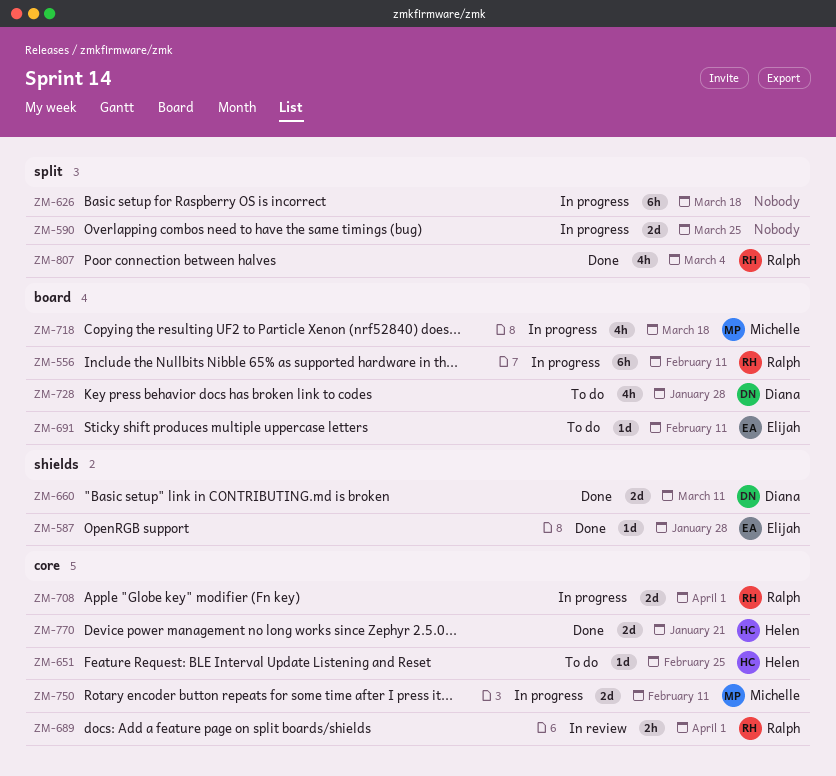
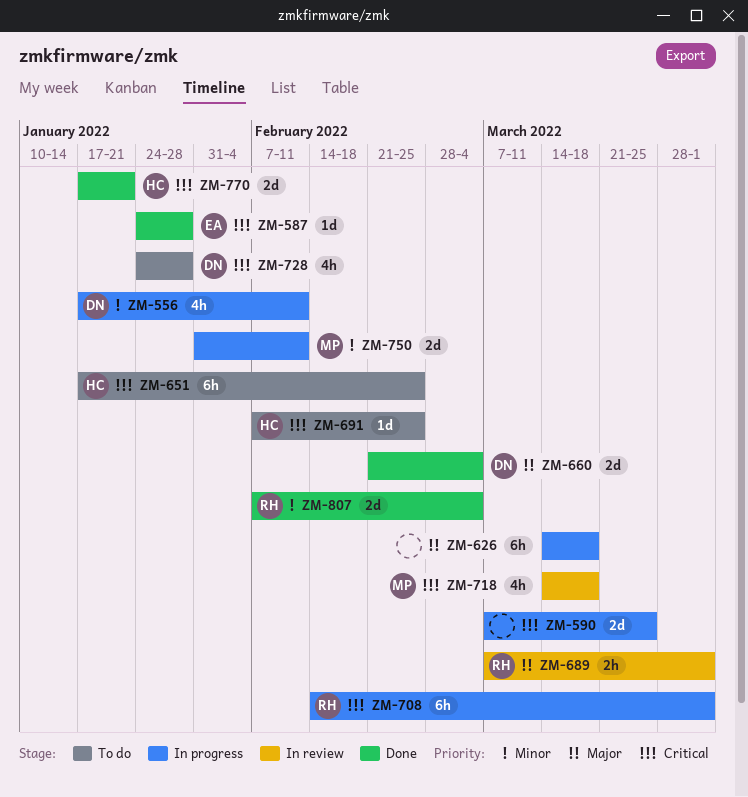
ZM-556, owner: Ralph -> Diana
ZM-556, estimate: 6h -> 4h
ZM-651, estimate: 1d -> 6h
ZM-660, due: Mar 11 -> Mar 4
ZM-691, owner: Elijah -> Helen
ZM-691, due: Feb 11 -> Feb 25
ZM-708, estimate: 2d -> 6h
ZM-718, status: In progress -> In review
ZM-807, estimate: 4h -> 2d

